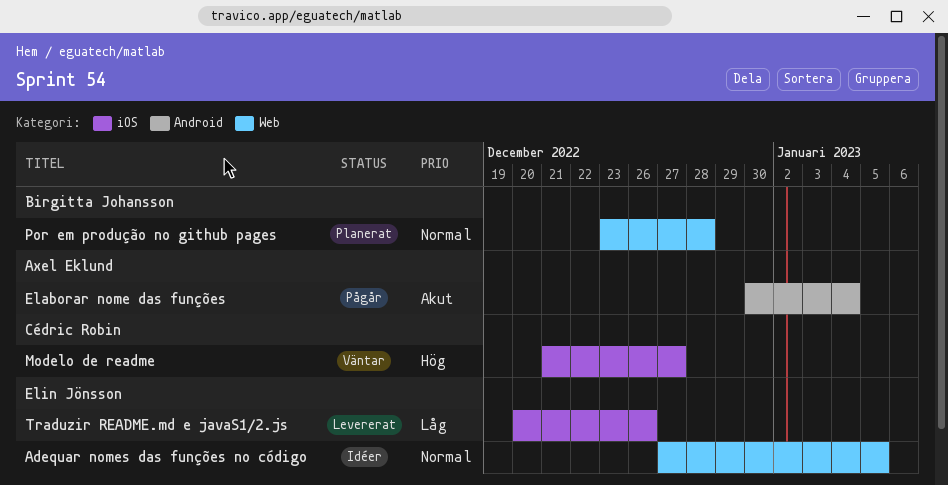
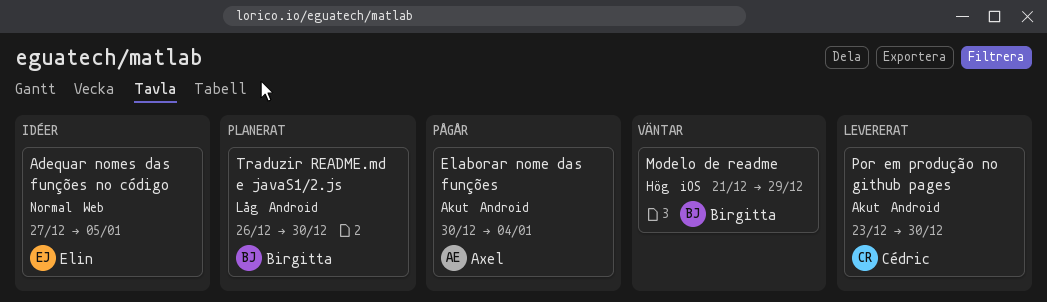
Modelo de readme, owner: Cédric Robin -> Birgitta Johansson
Modelo de readme, due: Dec 27 -> Dec 29
Por em produção no github pages, status: Planerat -> Levererat
Por em produção no github pages, owner: Birgitta Johansson -> Cédric Robin
Por em produção no github pages, priority: Normal -> Akut
Por em produção no github pages, label: Web -> Android
Por em produção no github pages, due: Dec 28 -> Dec 30
Traduzir README.md e javaS1/2.js, status: Levererat -> Planerat
Traduzir README.md e javaS1/2.js, owner: Elin Jönsson -> Birgitta Johansson
Traduzir README.md e javaS1/2.js, label: iOS -> Android
Traduzir README.md e javaS1/2.js, start: Dec 20 -> Dec 26
Traduzir README.md e javaS1/2.js, due: Dec 26 -> Dec 30

